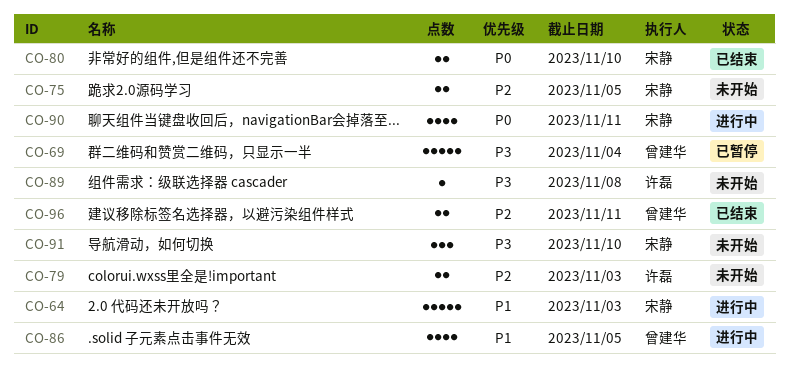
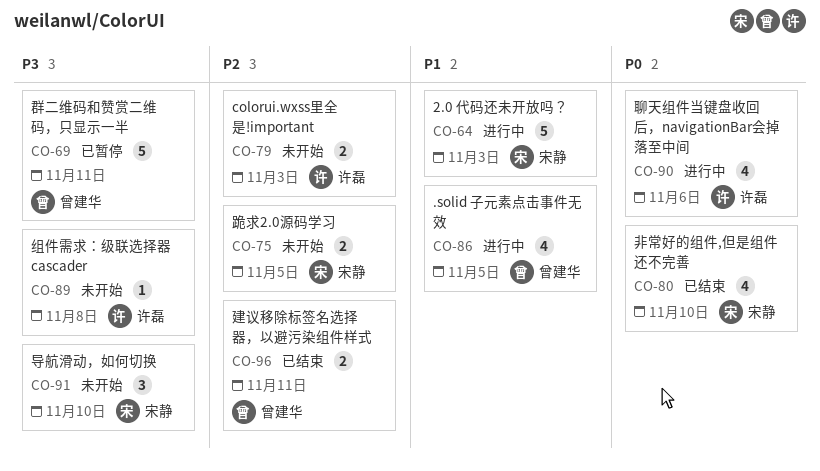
CO-69, due: Nov 4 -> Nov 11
CO-80, estimate: 2 -> 4
CO-90, owner: 宋静 -> 许磊
CO-90, due: Nov 11 -> Nov 6

